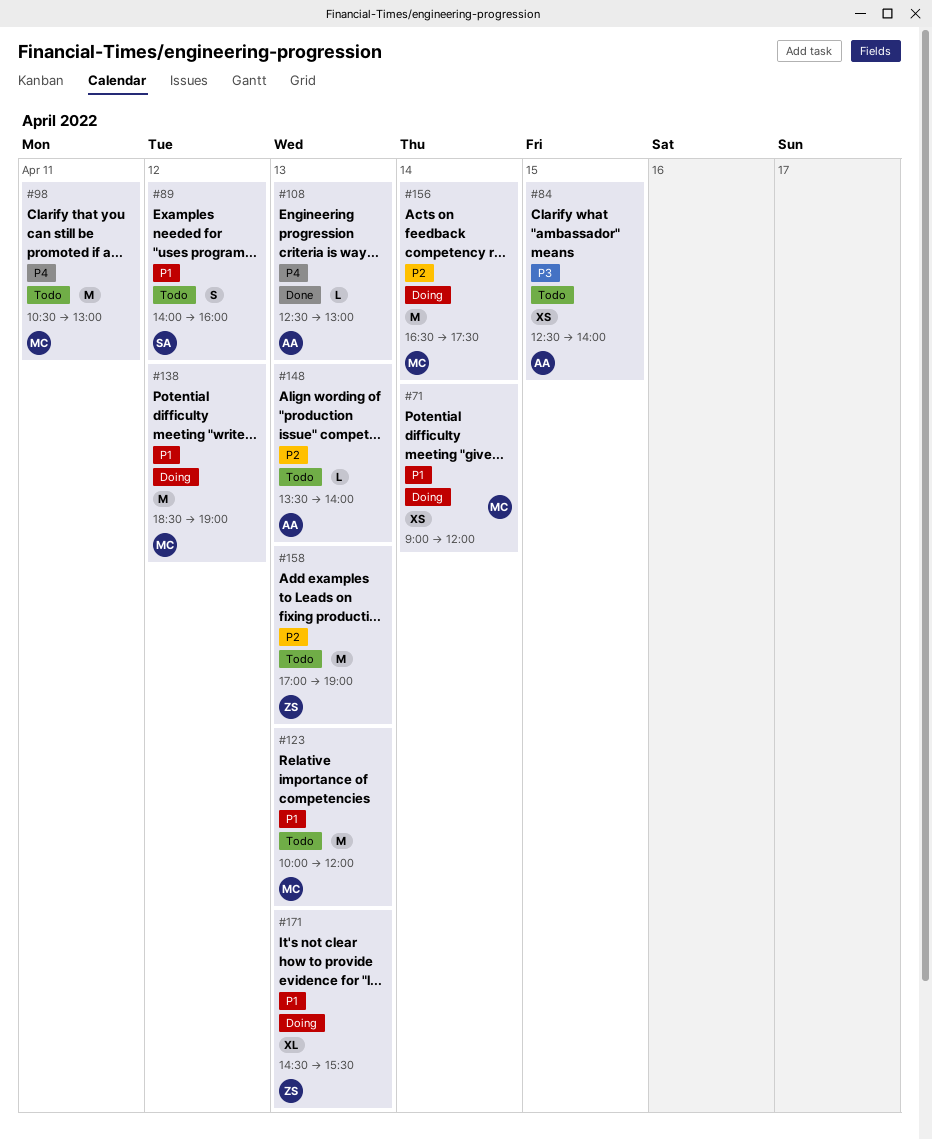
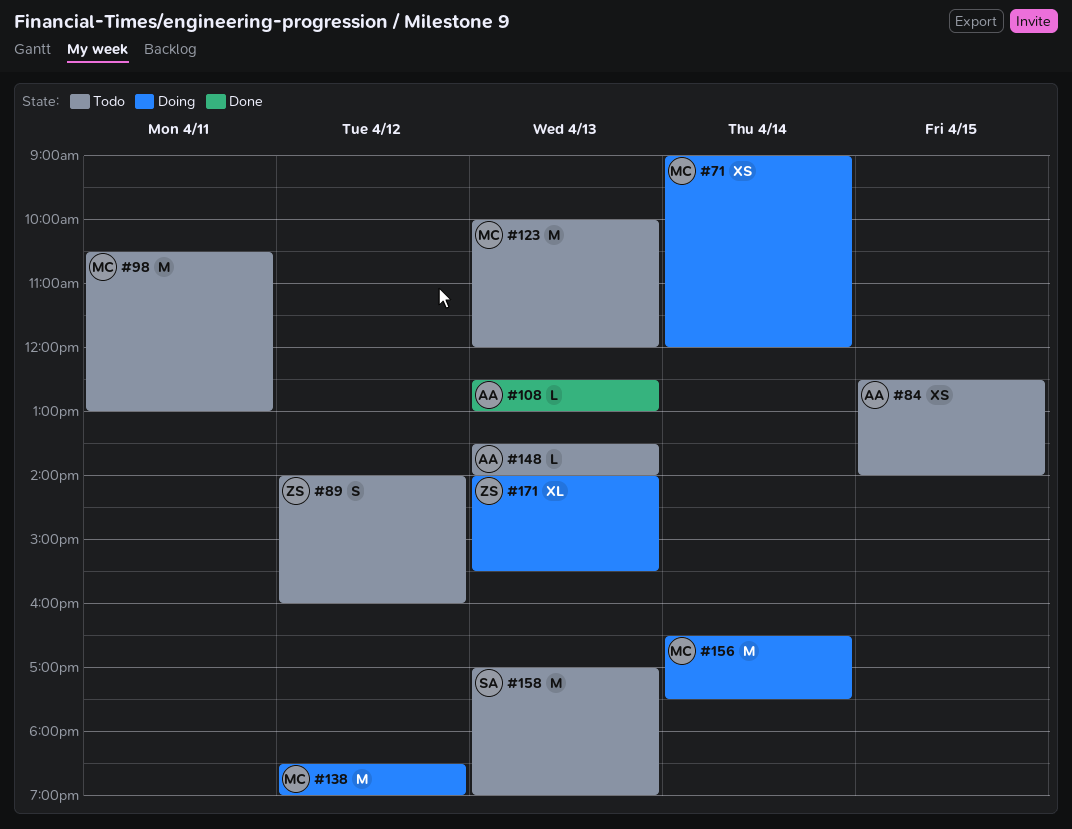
#89, owner: SA -> ZS
#158, owner: ZS -> SA
#171, begins: 14:30 -> 14:00

